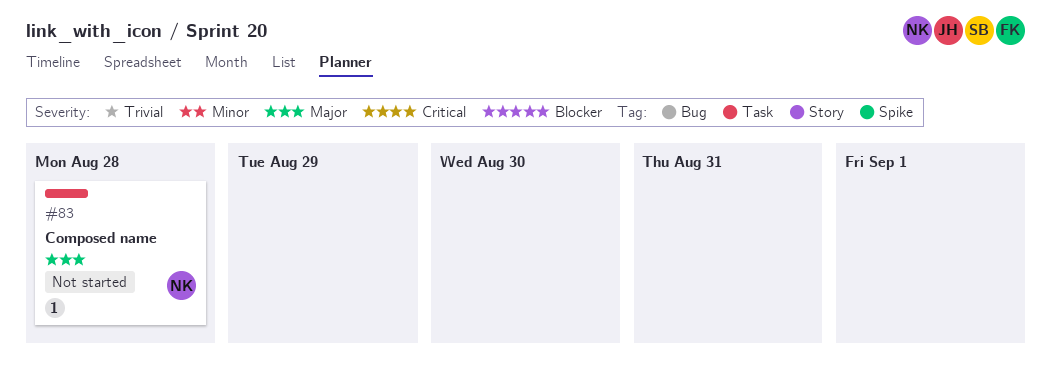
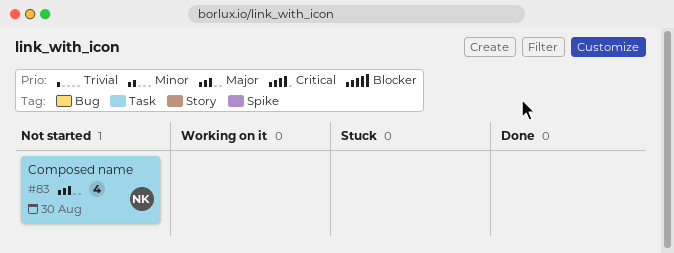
#83, estimate: 1 -> 4
#83, due: Aug 28 -> Aug 30

